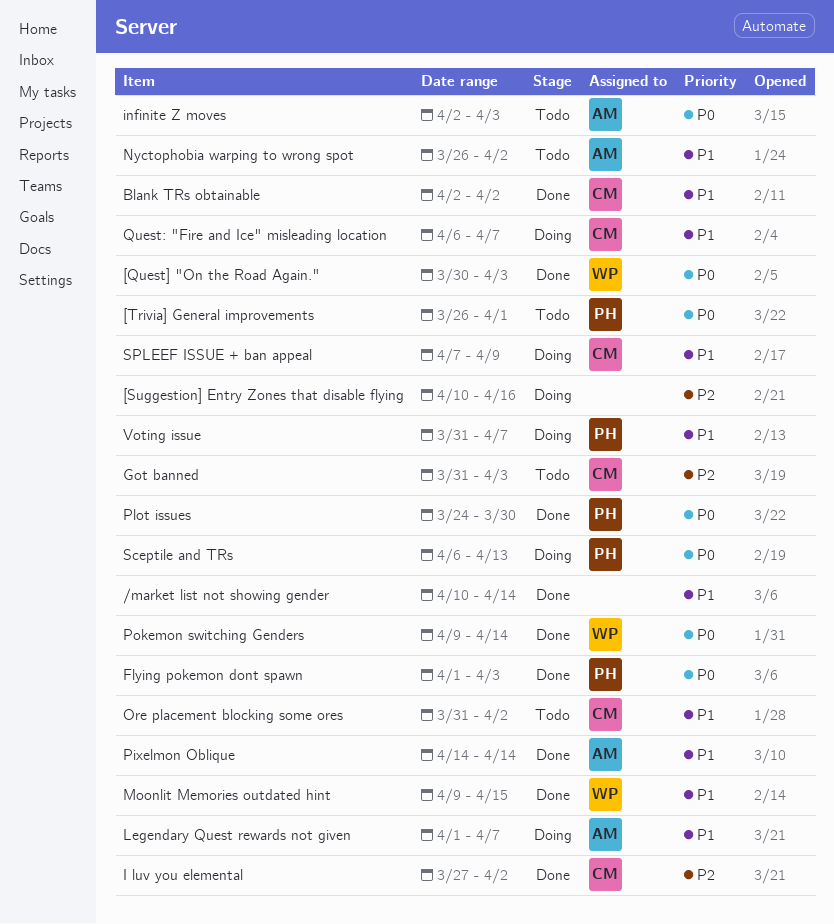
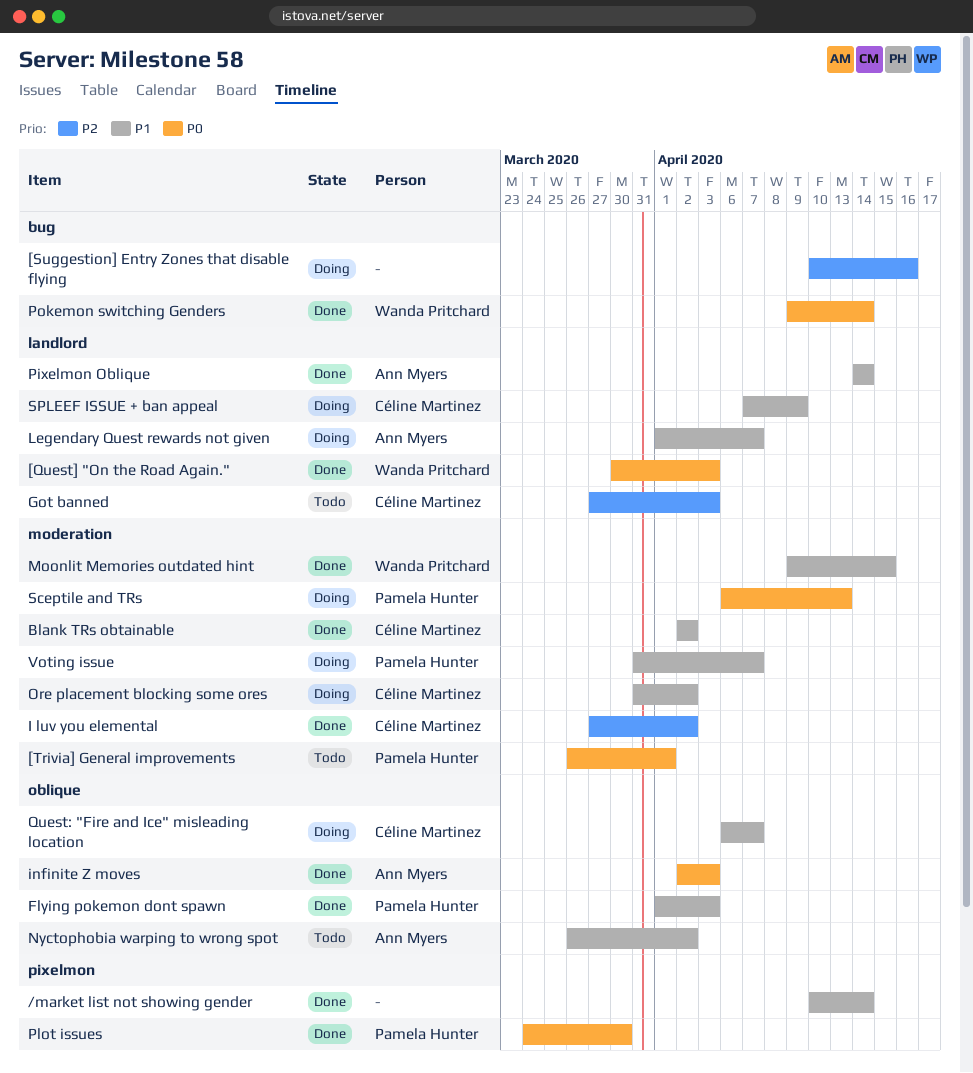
Flying pokemon dont spawn, priority: P0 -> P1
Got banned, start: Mar 31 -> Mar 27
infinite Z moves, status: Todo -> Done
Ore placement blocking some ores, status: Todo -> Doing

